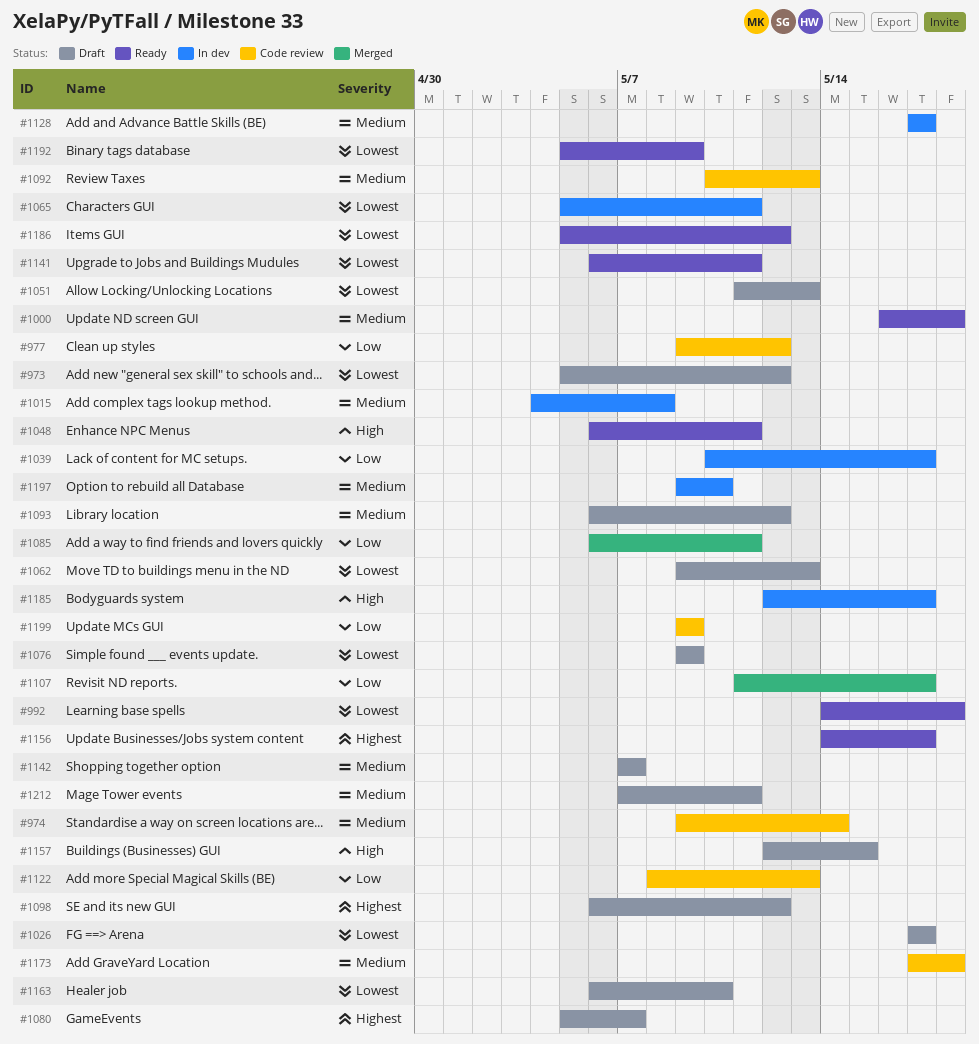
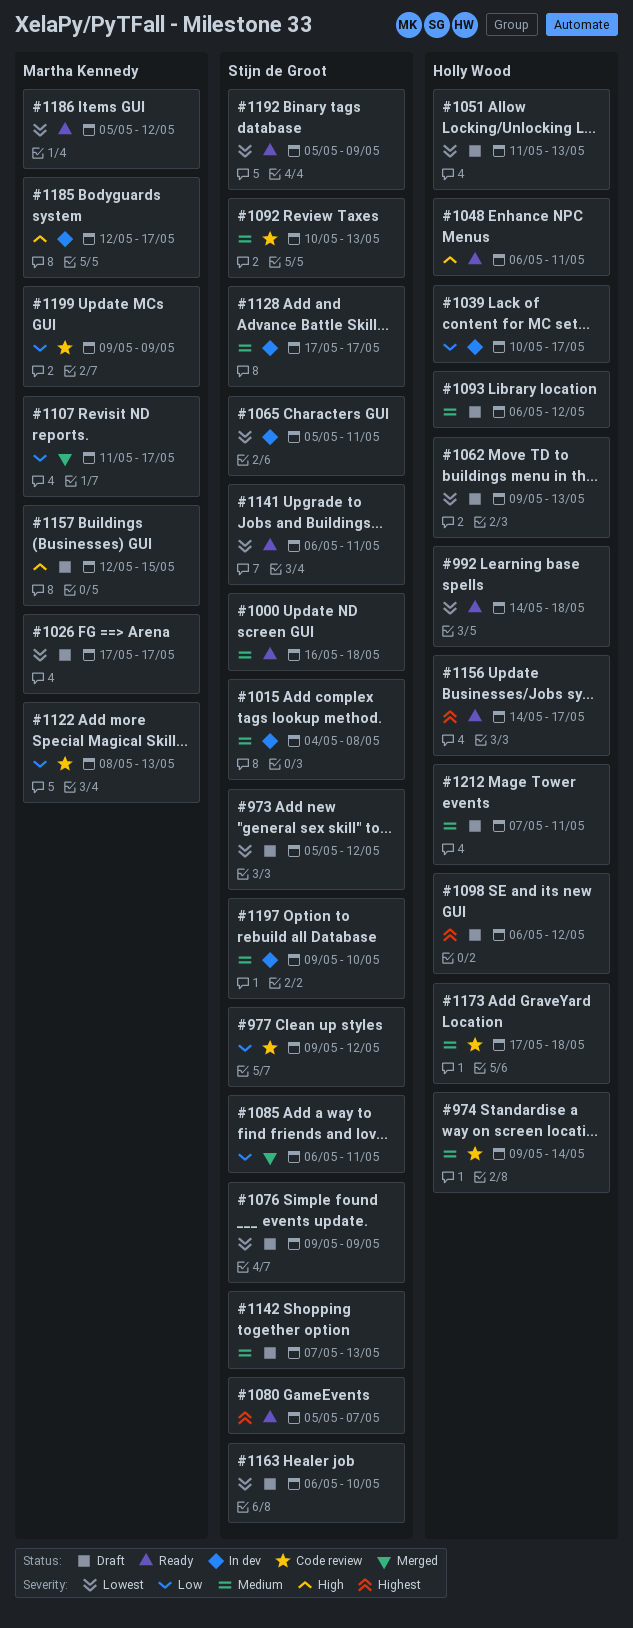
#1080, status: Draft -> Ready
#1142, due: May 7 -> May 13

